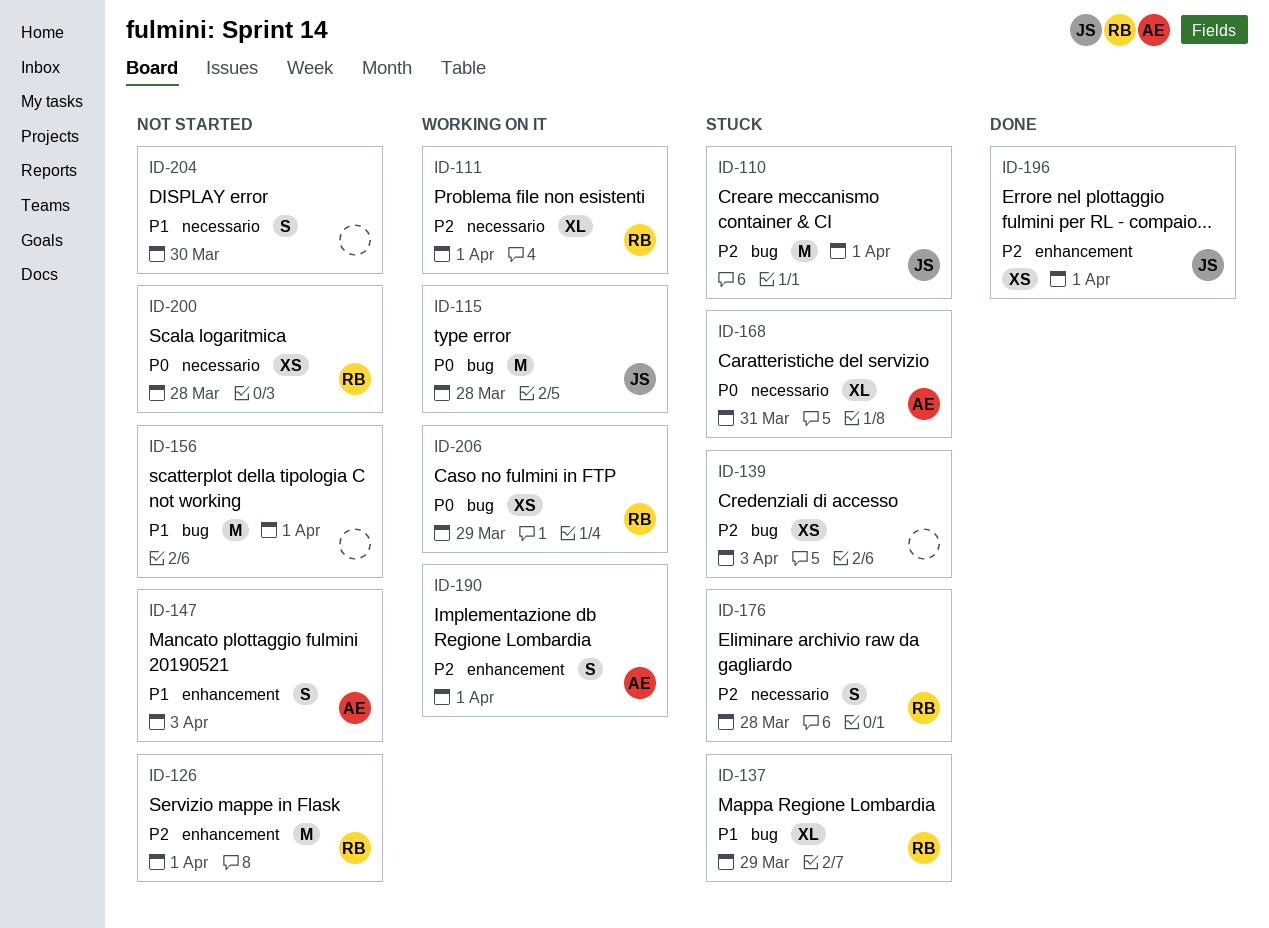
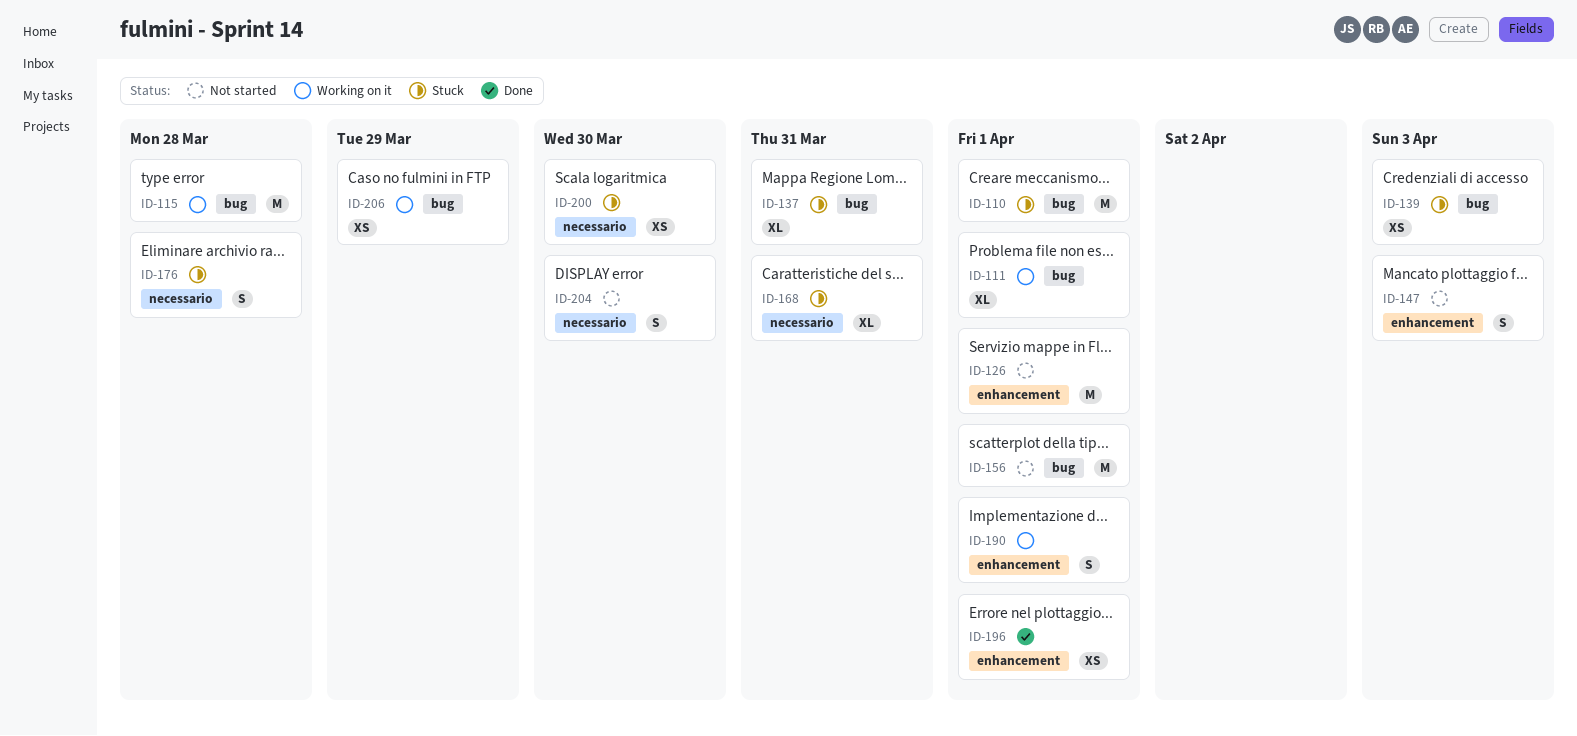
ID-111, label: necessario -> bug
ID-137, due: Mar 29 -> Mar 31
ID-200, status: Not started -> Stuck
ID-200, due: Mar 28 -> Mar 30

